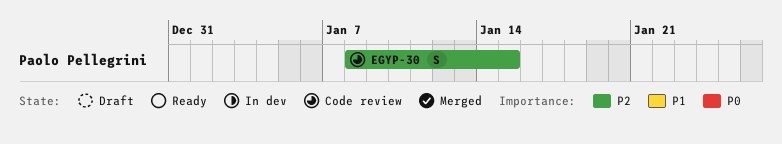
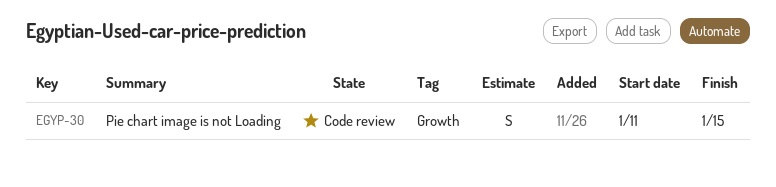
EGYP-30, start: Jan 8 -> Jan 11

